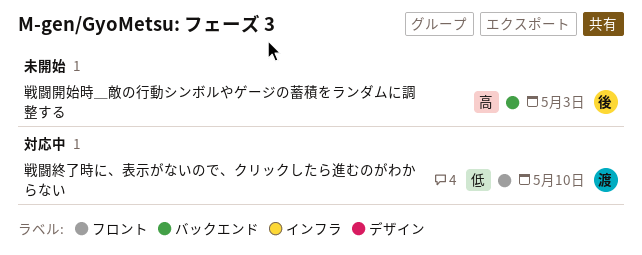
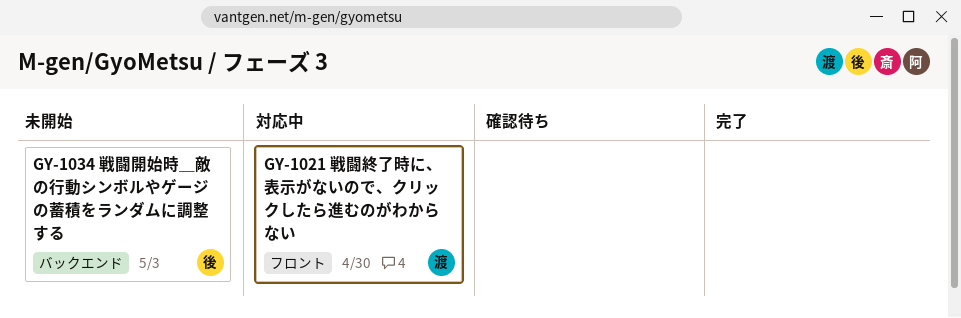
戦闘終了時に、表示がないので、クリックしたら進むのがわからない, due: May 10 -> Apr 30

